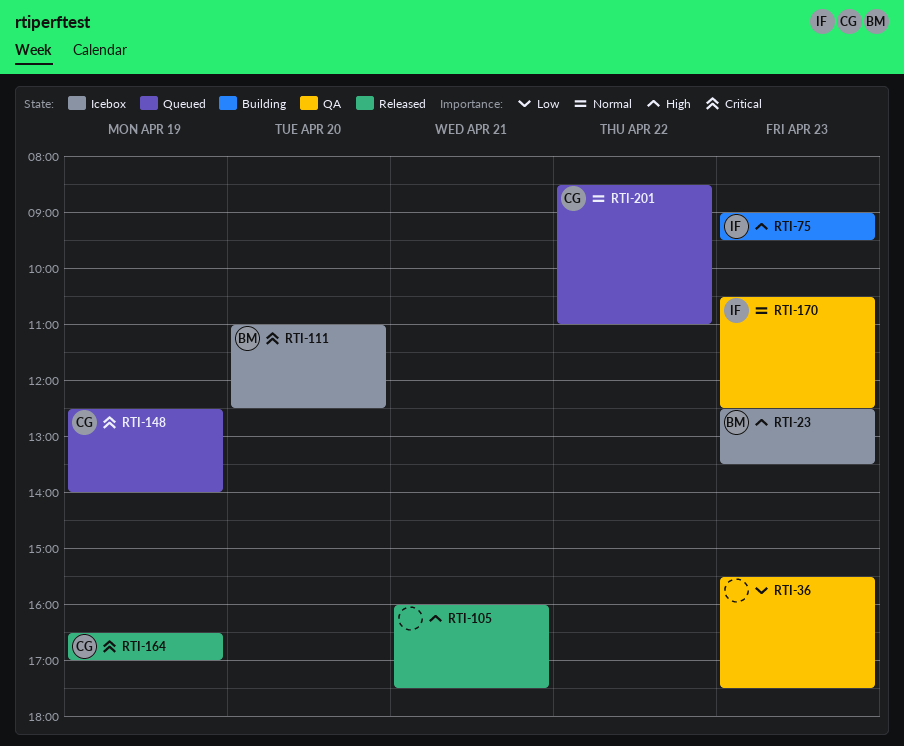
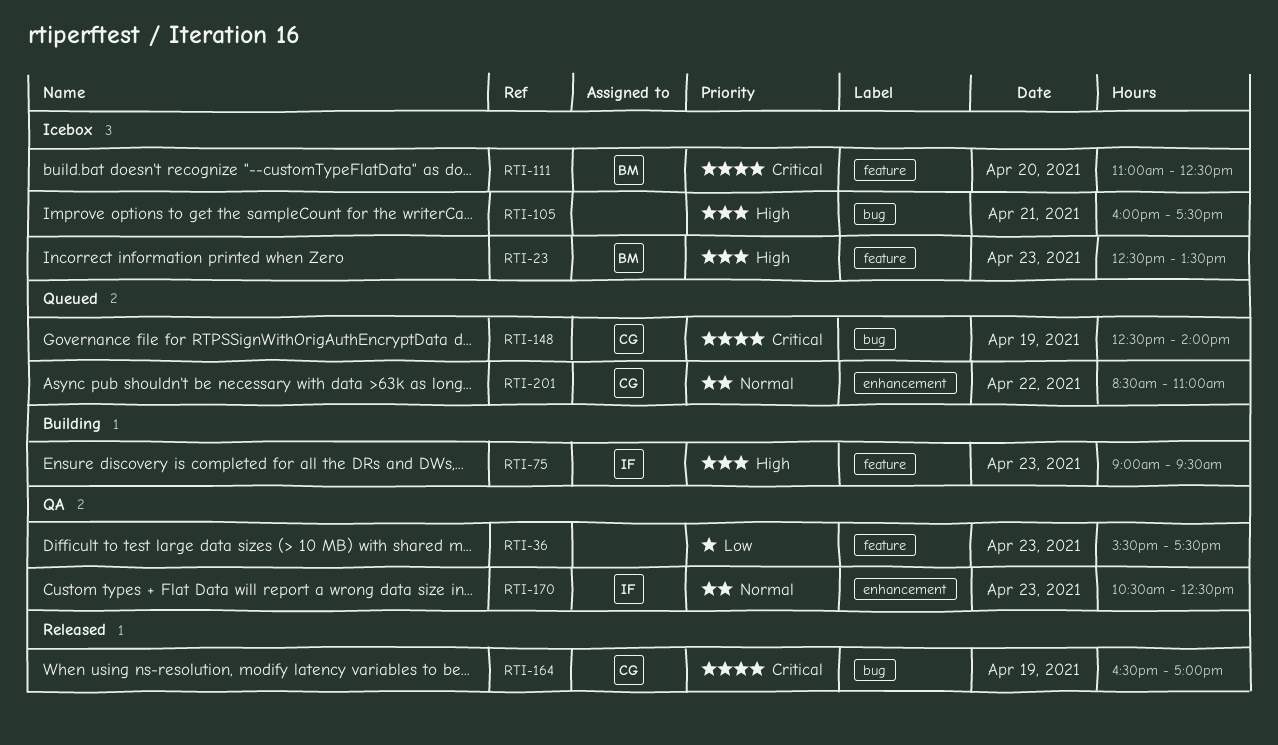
RTI-105, status: Released -> Icebox

